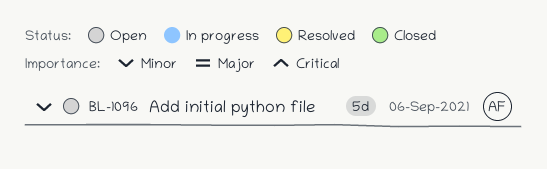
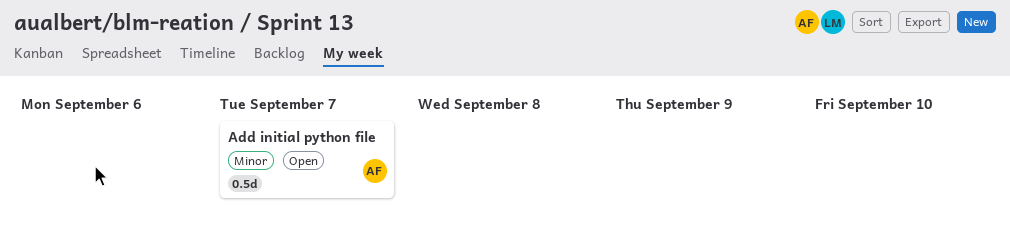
Add initial python file, estimate: 5d -> 0.5d
Add initial python file, due: Sep 6 -> Sep 7

